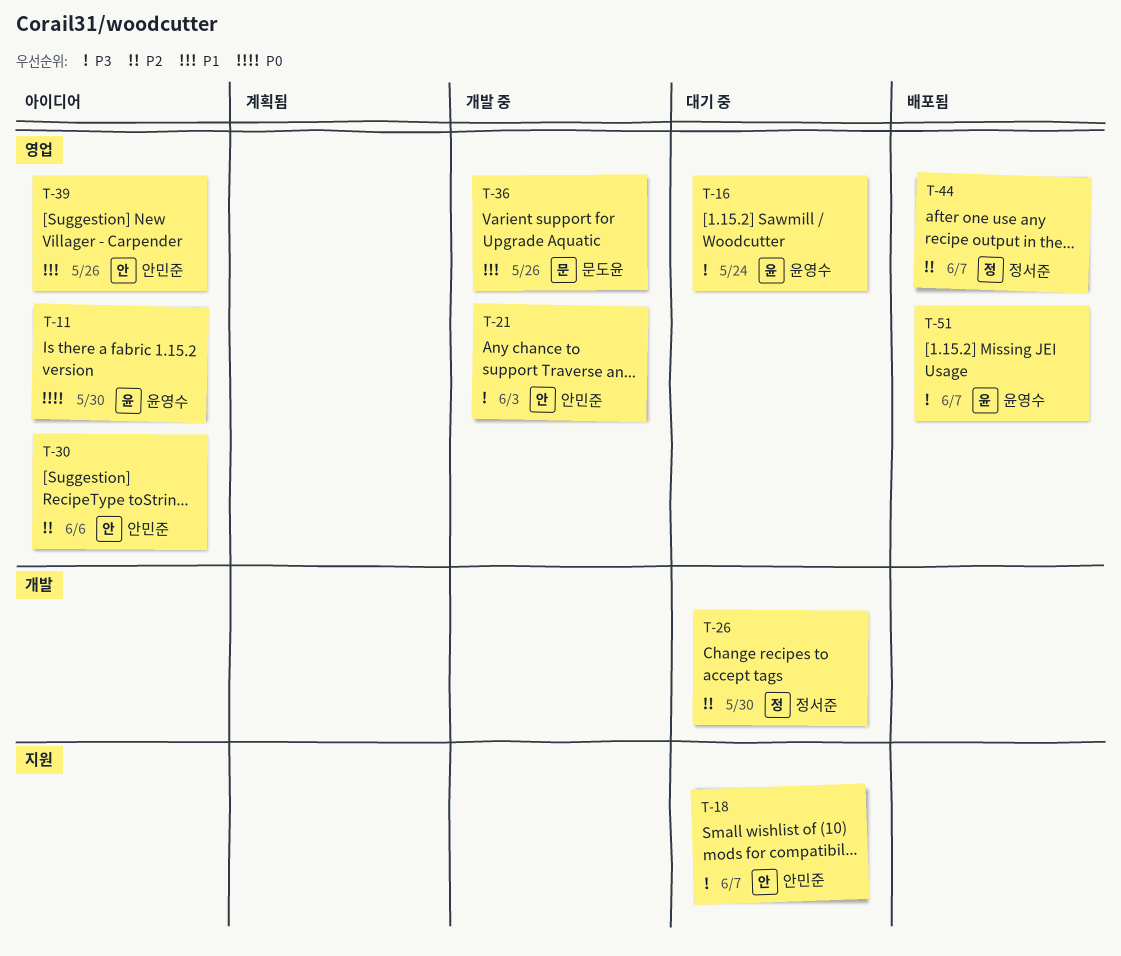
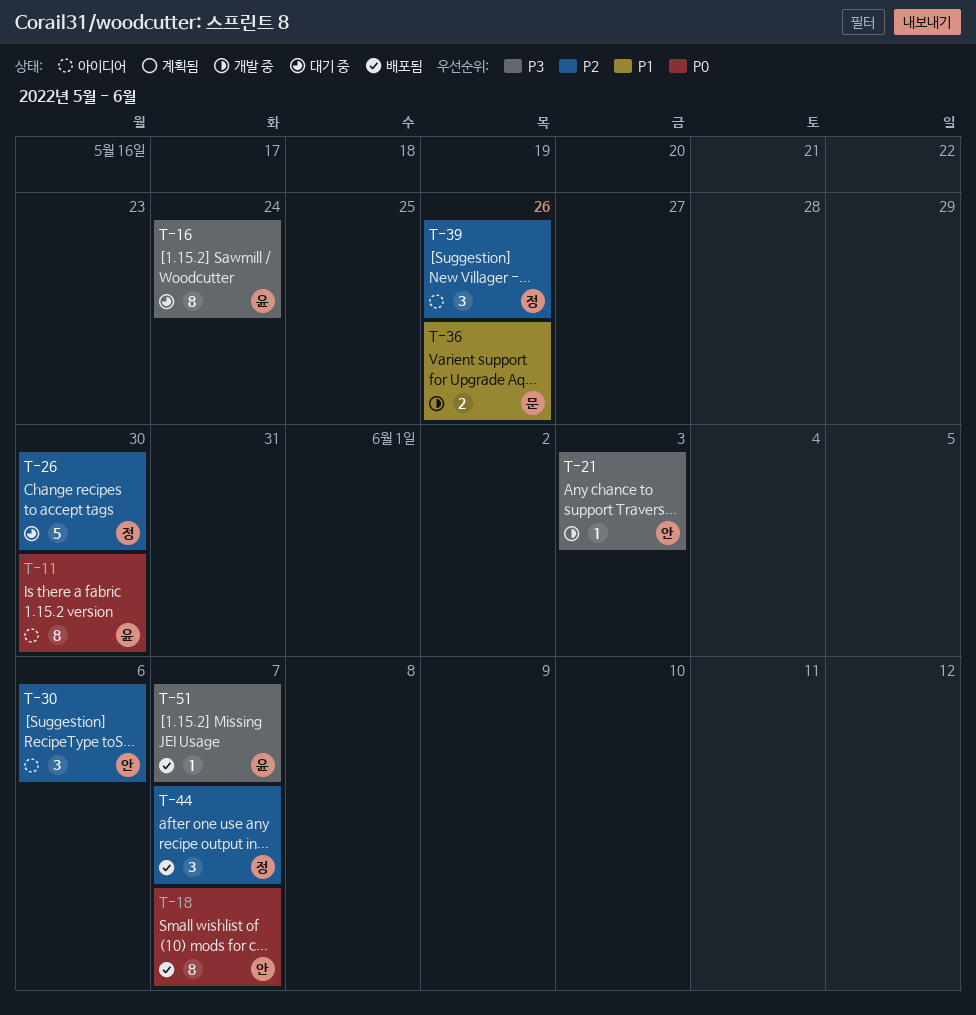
T-18, status: 대기 중 -> 배포됨
T-18, priority: P3 -> P0
T-39, owner: 안민준 -> 정서준
T-39, priority: P1 -> P2

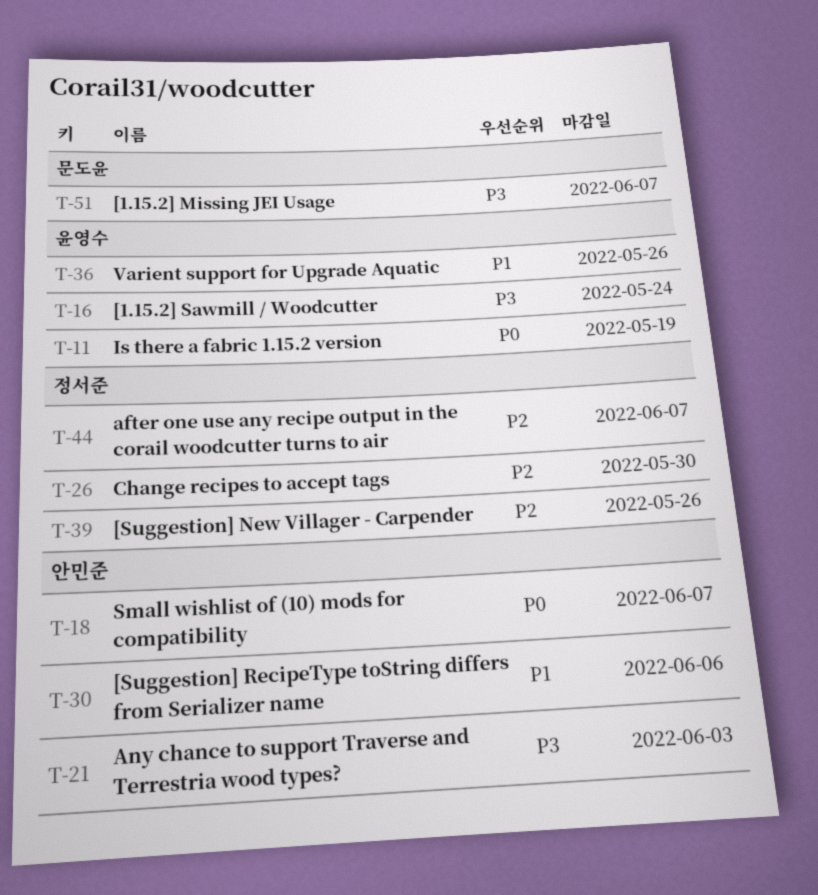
T-11, due: May 30 -> May 19
T-30, priority: P2 -> P1
T-36, owner: 문도윤 -> 윤영수
T-51, owner: 윤영수 -> 문도윤

